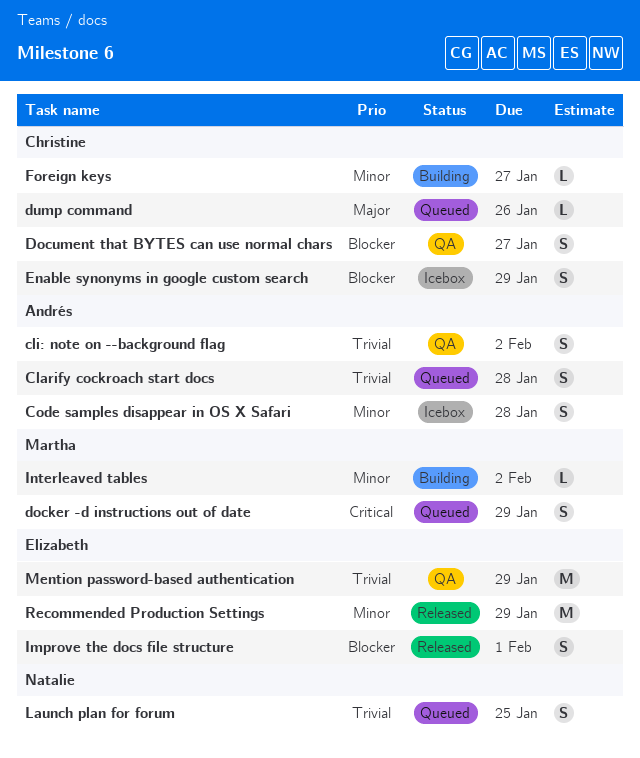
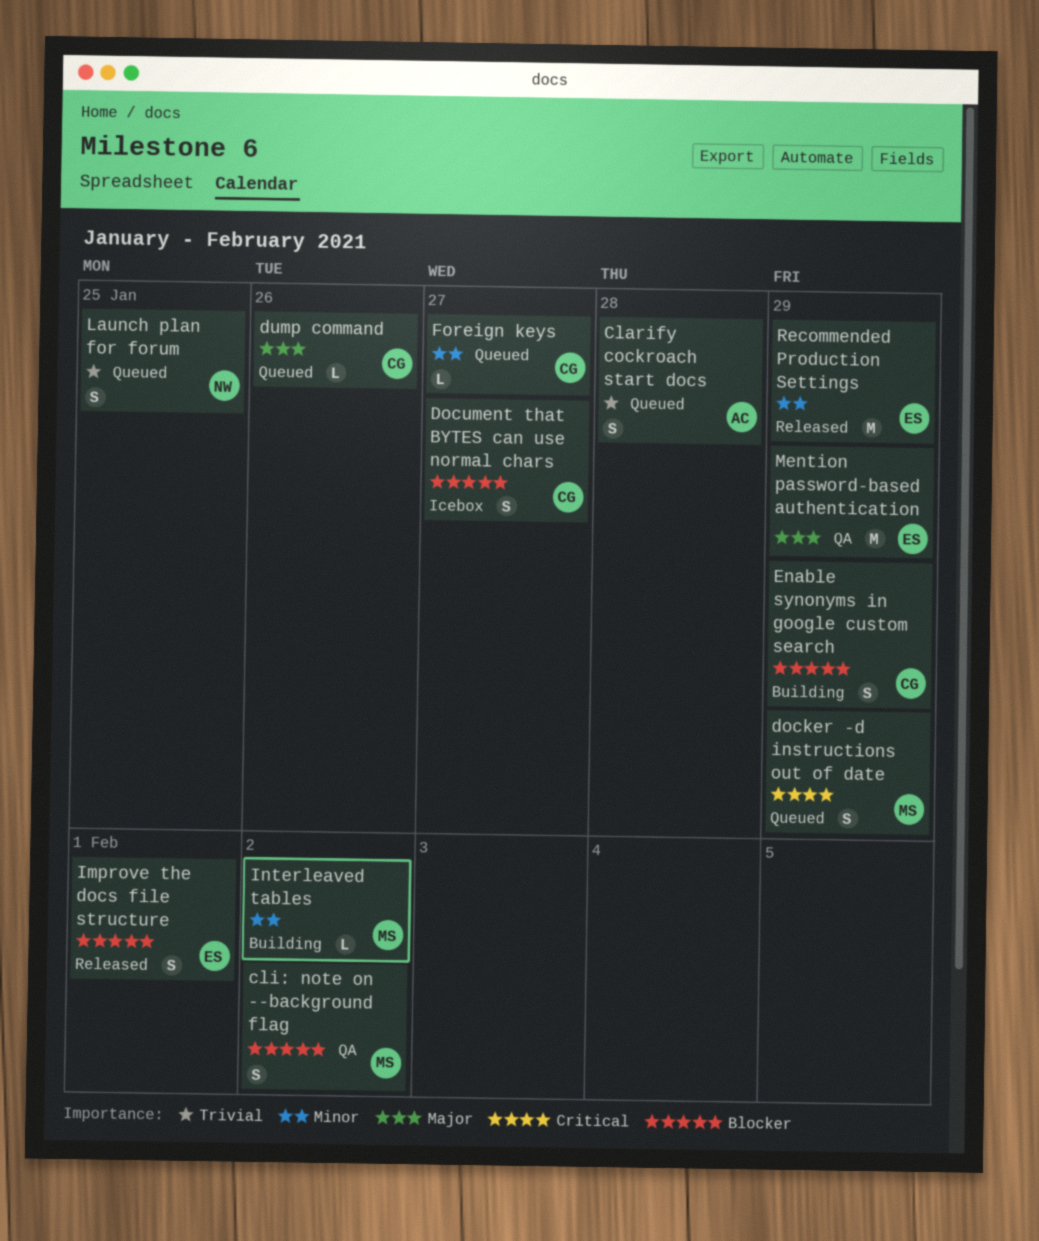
cli: note on --background flag, owner: Andrés -> Martha
cli: note on --background flag, priority: Trivial -> Blocker
Code samples disappear in OS X Safari: present -> none
Document that BYTES can use normal chars, status: QA -> Icebox
Enable synonyms in google custom search, status: Icebox -> Building
Foreign keys, status: Building -> Queued
Mention password-based authentication, priority: Trivial -> Major

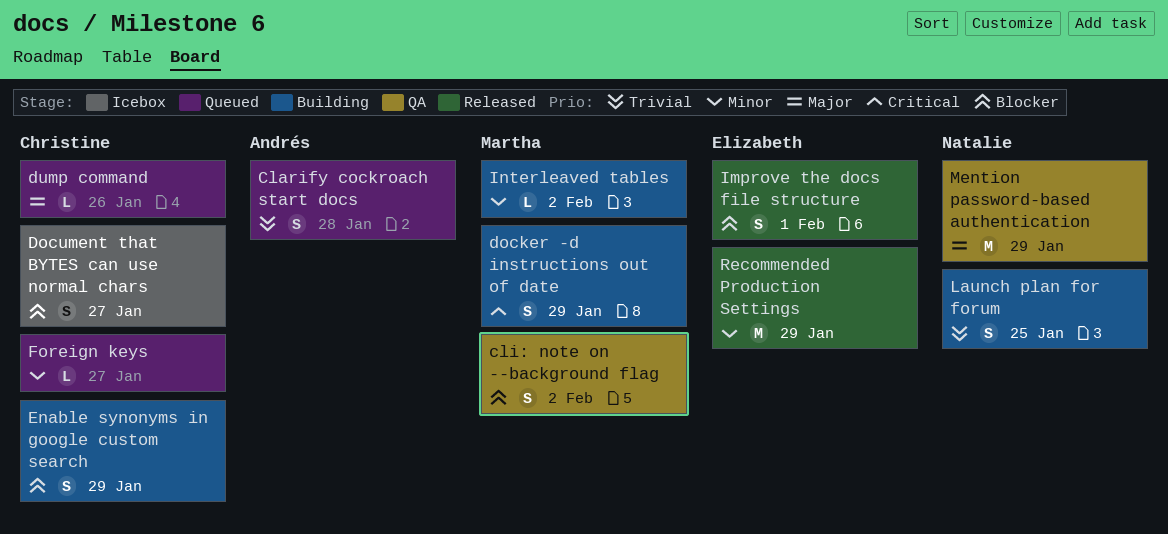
docker -d instructions out of date, status: Queued -> Building
Launch plan for forum, status: Queued -> Building
Mention password-based authentication, owner: Elizabeth -> Natalie

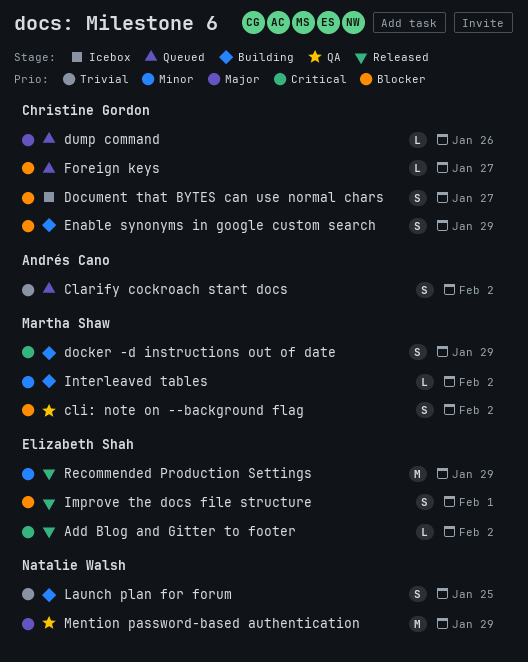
Add Blog and Gitter to footer: none -> present
Clarify cockroach start docs, due: Jan 28 -> Feb 2
Foreign keys, priority: Minor -> Blocker

